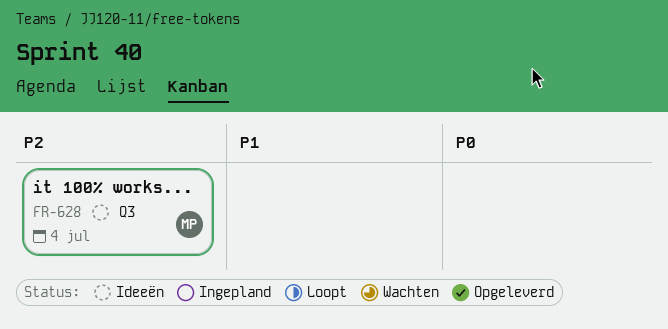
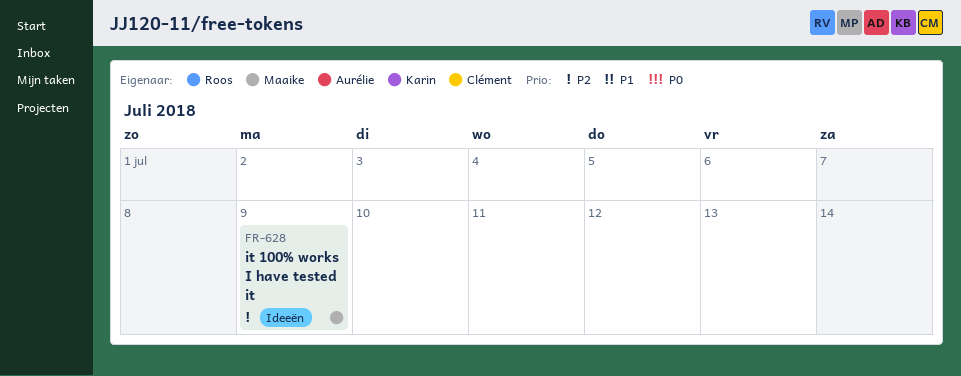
FR-628, due: Jul 4 -> Jul 9

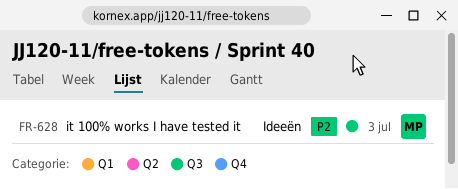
FR-628, due: Jul 9 -> Jul 3

